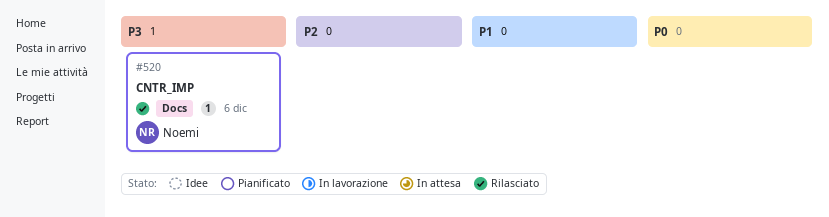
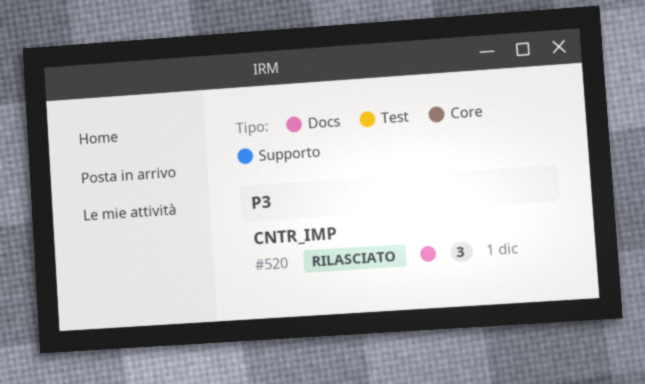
#520, estimate: 1 -> 3
#520, due: Dec 6 -> Dec 1

